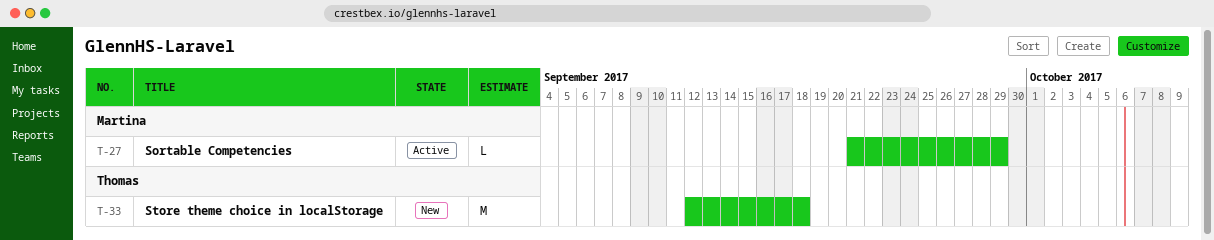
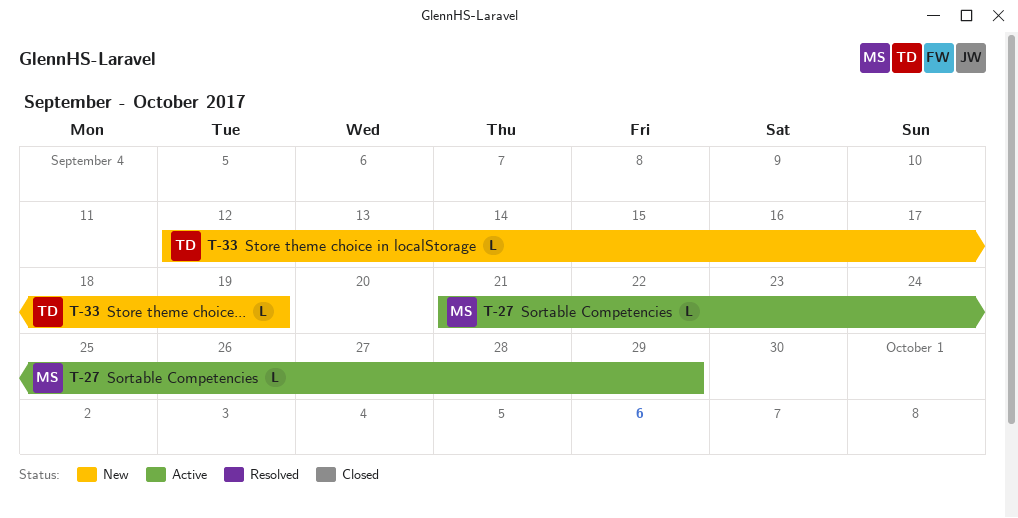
T-33, estimate: M -> L
T-33, due: Sep 18 -> Sep 19

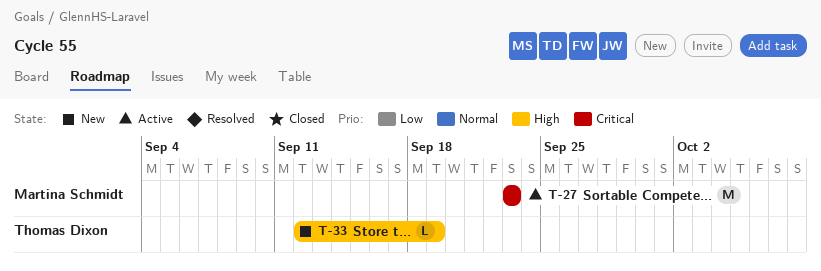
T-27, estimate: L -> M
T-27, start: Sep 21 -> Sep 23
T-27, due: Sep 29 -> Sep 23

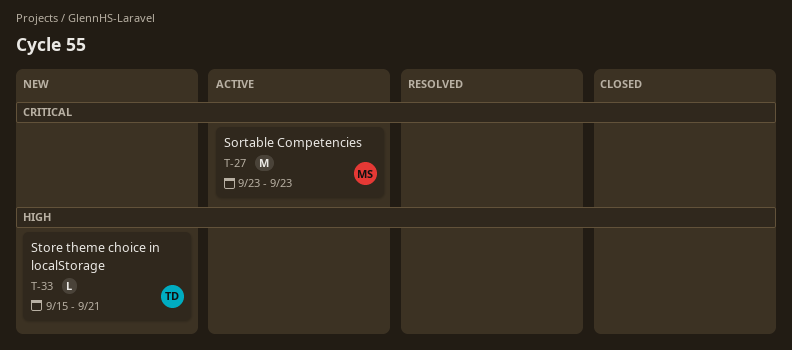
T-33, start: Sep 12 -> Sep 15
T-33, due: Sep 19 -> Sep 21

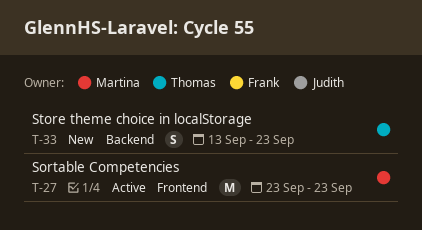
T-33, estimate: L -> S
T-33, start: Sep 15 -> Sep 13
T-33, due: Sep 21 -> Sep 23

